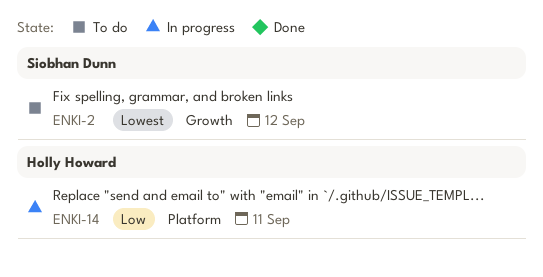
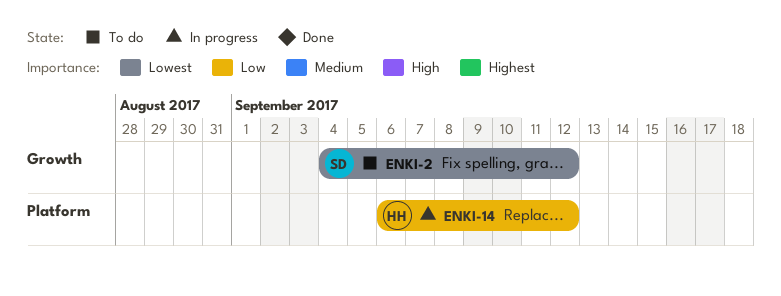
ENKI-14, due: Sep 11 -> Sep 12

